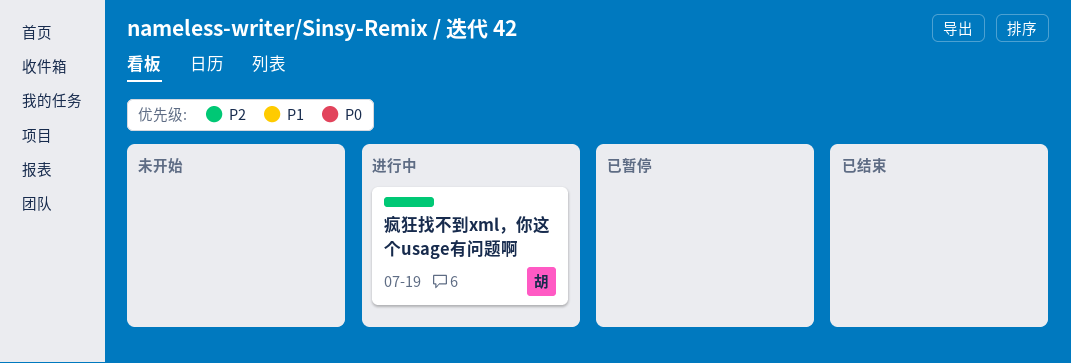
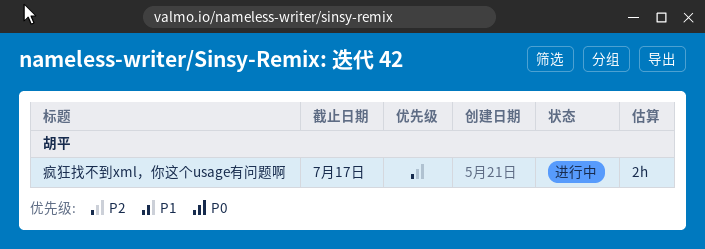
疯狂找不到xml，你这个usage有问题啊, due: Jul 19 -> Jul 17

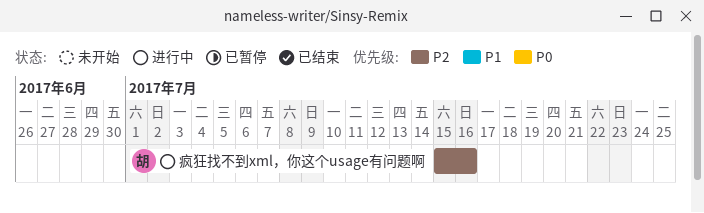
疯狂找不到xml，你这个usage有问题啊, due: Jul 17 -> Jul 16

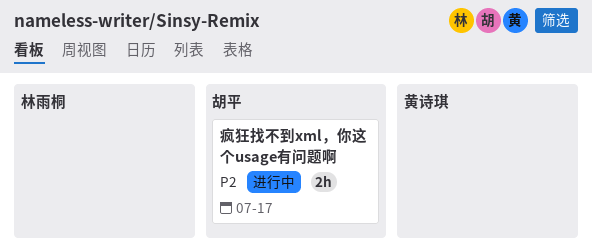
疯狂找不到xml，你这个usage有问题啊, due: Jul 16 -> Jul 17

